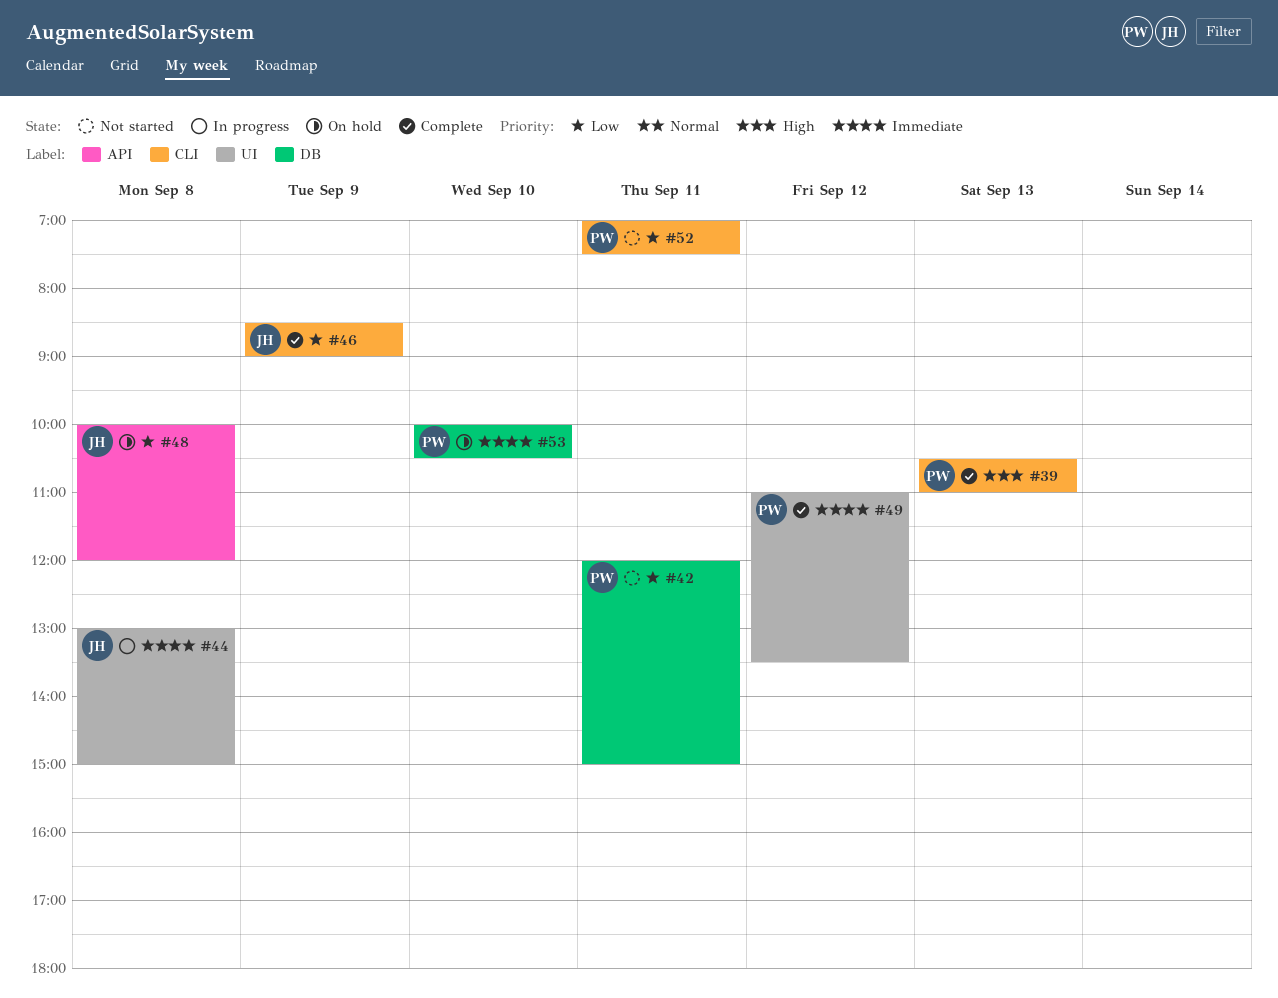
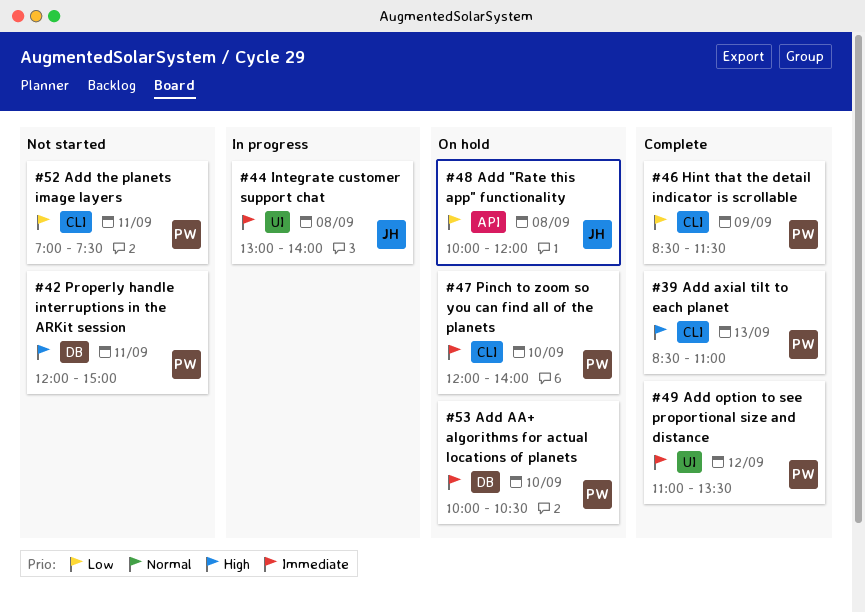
#39, begins: 10:30 -> 08:30
#42, priority: Low -> High
#44, ends: 15:00 -> 14:00
#46, owner: JH -> PW
#46, ends: 09:00 -> 11:30
#47: none -> present

